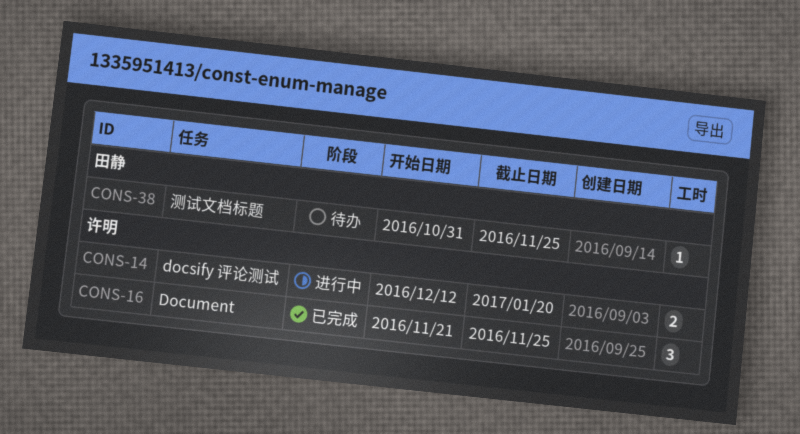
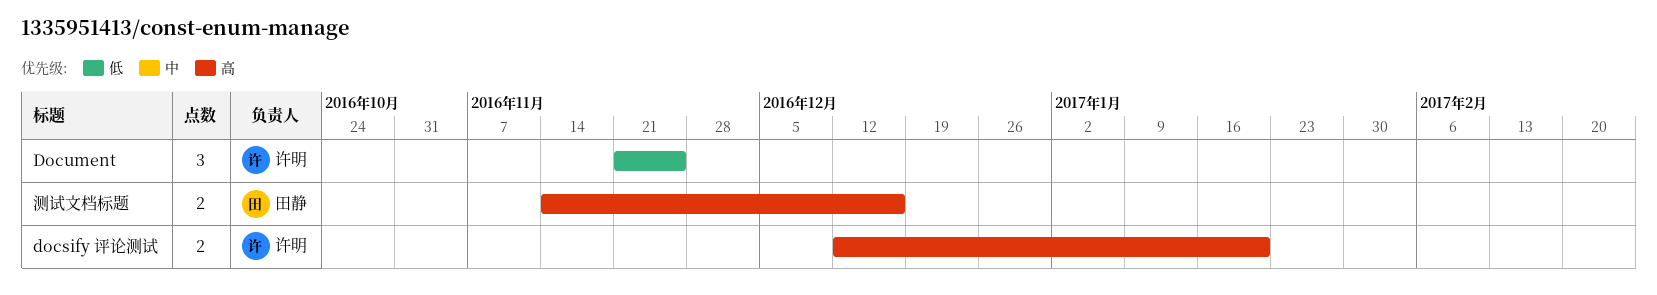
测试文档标题, estimate: 1 -> 2
测试文档标题, start: Oct 31 -> Nov 14
测试文档标题, due: Nov 25 -> Dec 16

